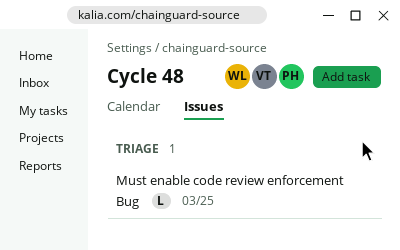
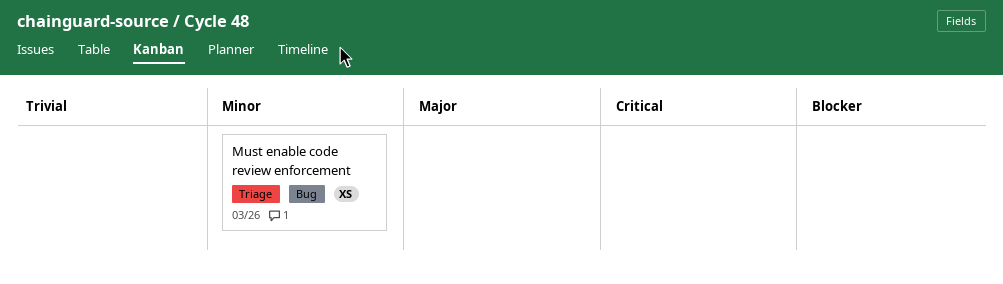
Must enable code review enforcement, estimate: L -> XS
Must enable code review enforcement, due: Mar 25 -> Mar 26

